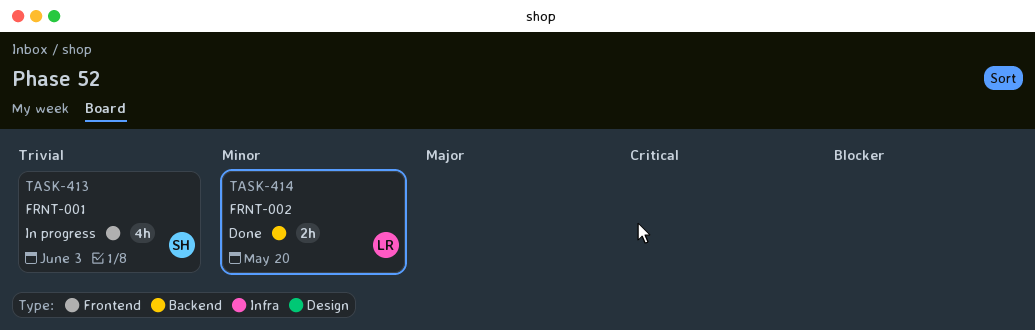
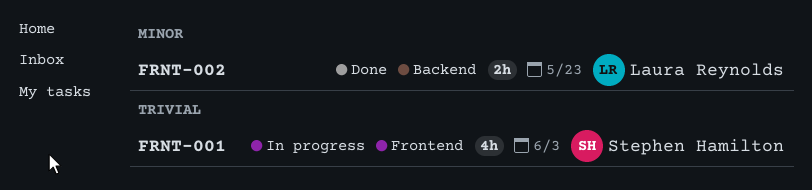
FRNT-002, due: May 20 -> May 23

